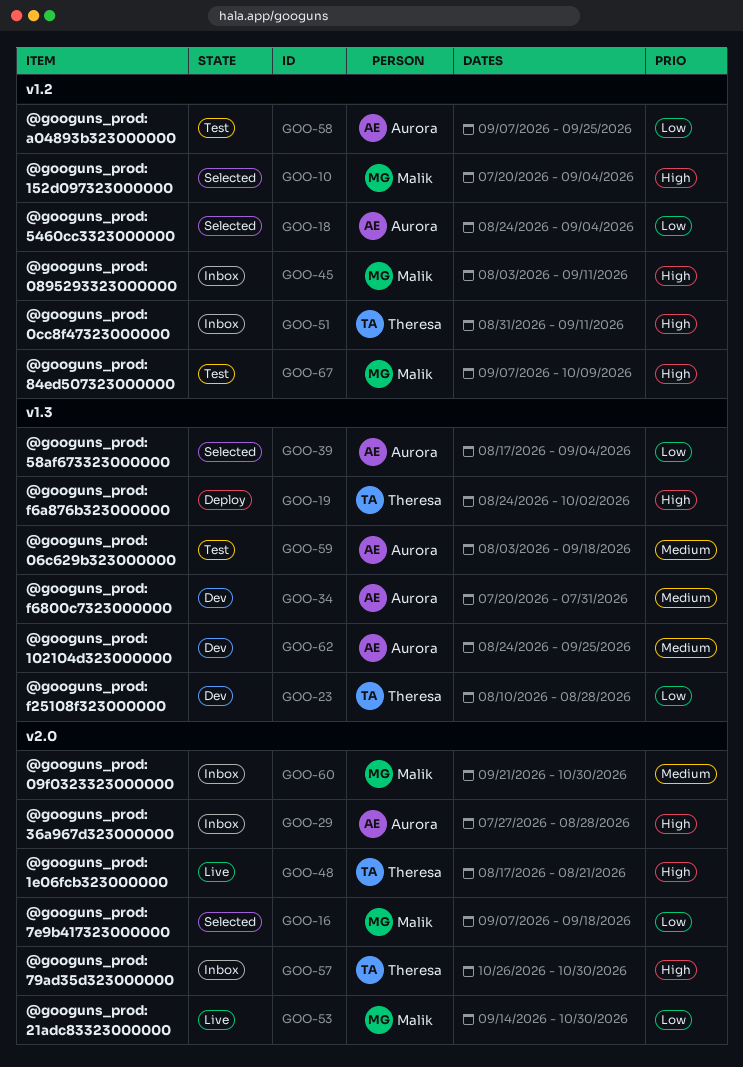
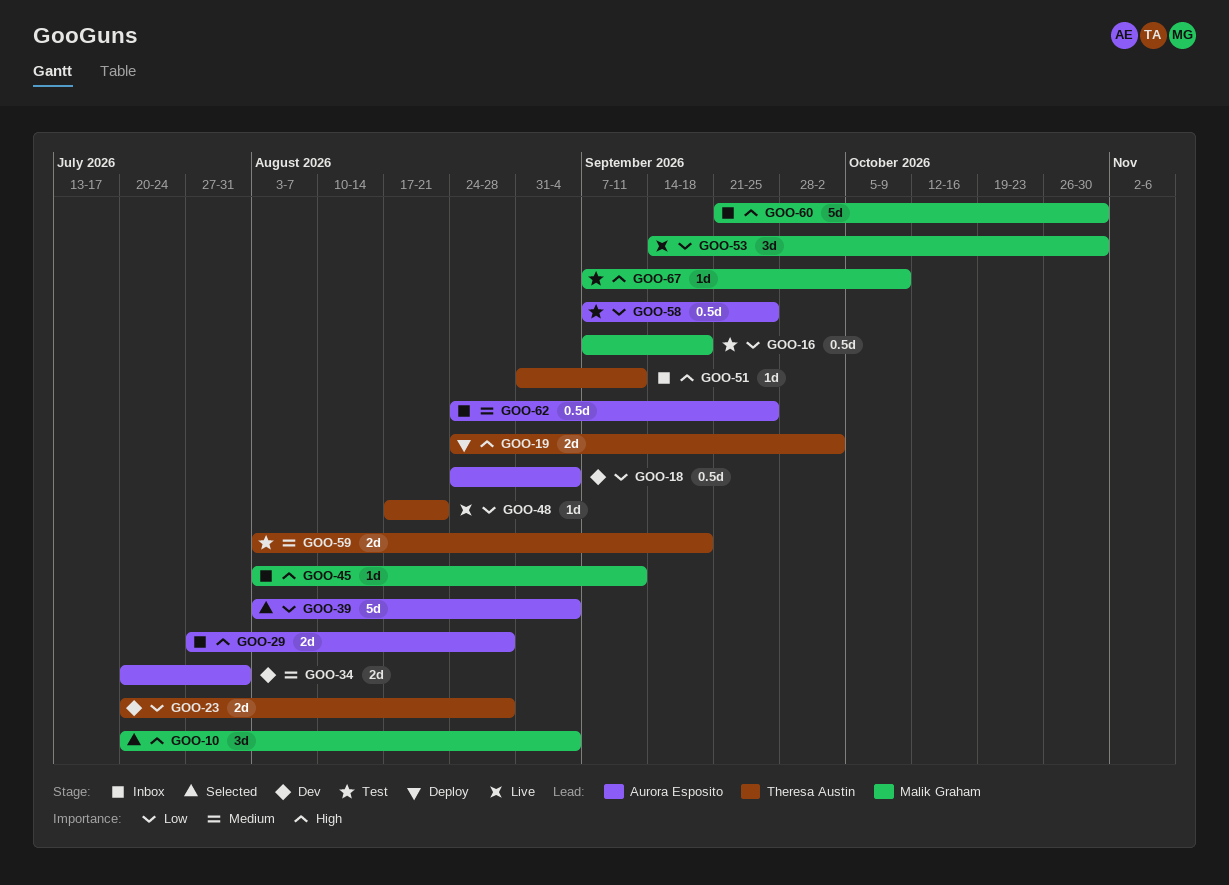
GOO-16, status: Selected -> Test
GOO-18, status: Selected -> Dev
GOO-23, start: Aug 10 -> Jul 20
GOO-39, start: Aug 17 -> Aug 3
GOO-48, priority: High -> Low
GOO-57: present -> none
GOO-59, owner: Aurora Esposito -> Theresa Austin
GOO-60, priority: Medium -> High
GOO-62, status: Dev -> Inbox

